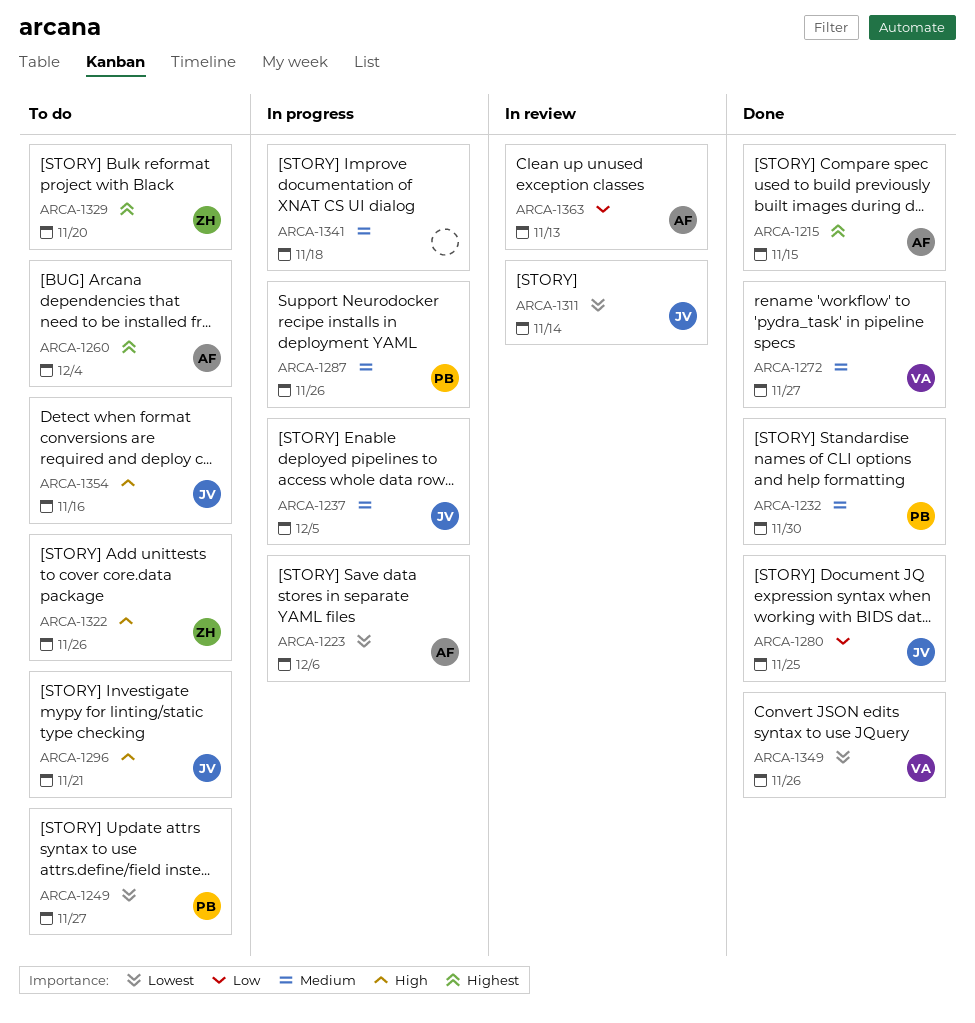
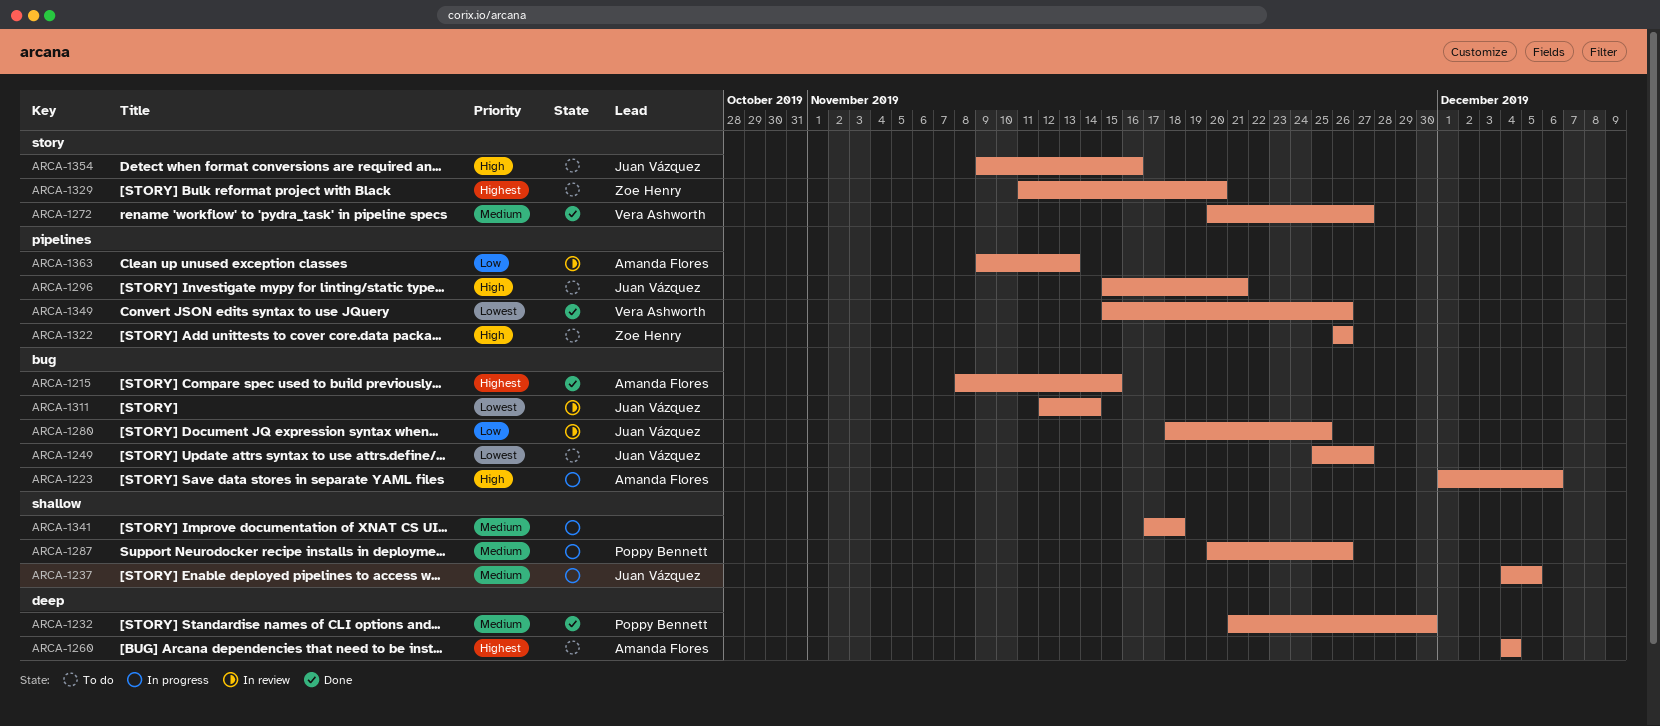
ARCA-1223, priority: Lowest -> High
ARCA-1249, owner: Poppy Bennett -> Juan Vázquez
ARCA-1280, status: Done -> In review

